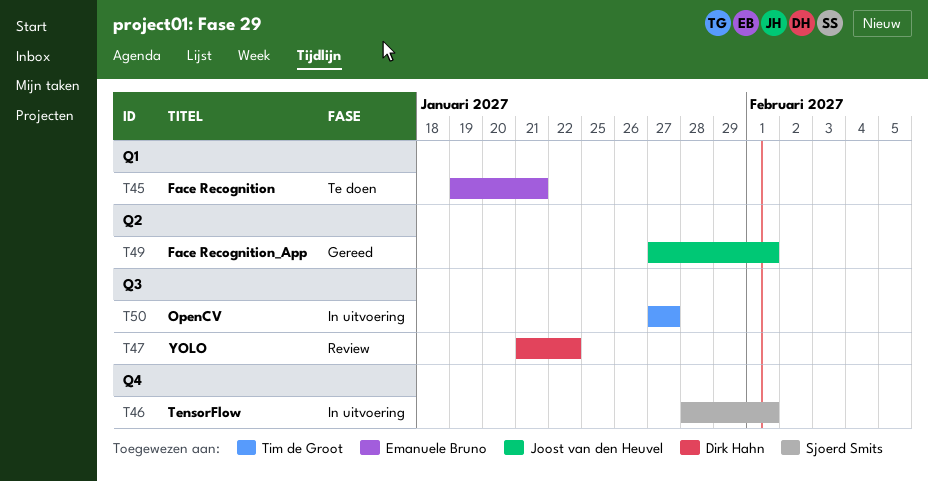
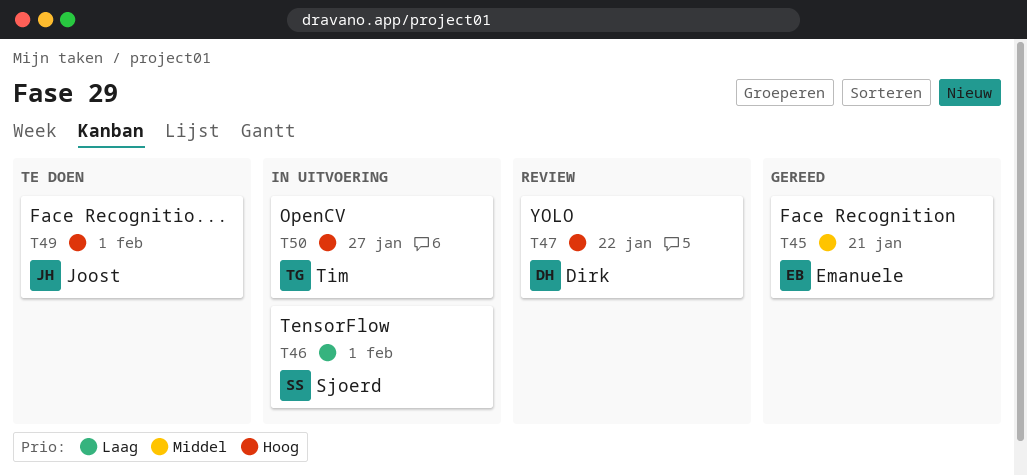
T45, status: Te doen -> Gereed
T49, status: Gereed -> Te doen

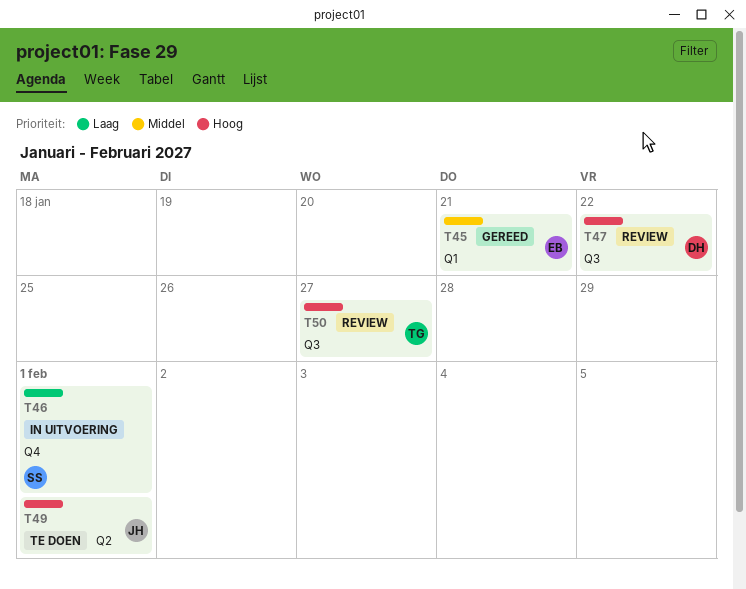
T50, status: In uitvoering -> Review

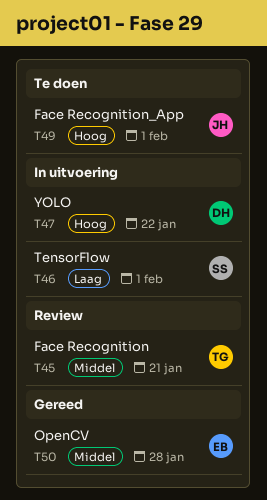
T45, status: Gereed -> Review
T45, owner: EB -> TG
T47, status: Review -> In uitvoering
T50, status: Review -> Gereed
T50, owner: TG -> EB
T50, priority: Hoog -> Middel
T50, due: Jan 27 -> Jan 28

